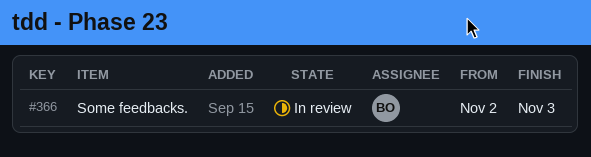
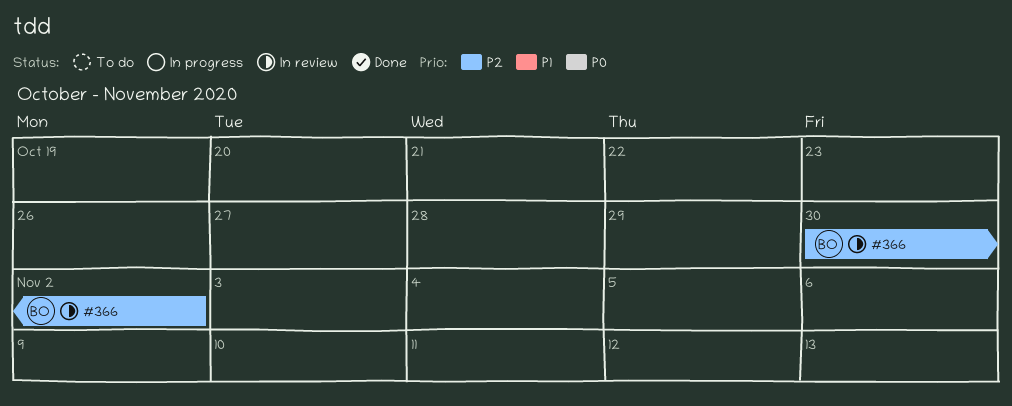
#366, start: Nov 2 -> Oct 30
#366, due: Nov 3 -> Nov 2

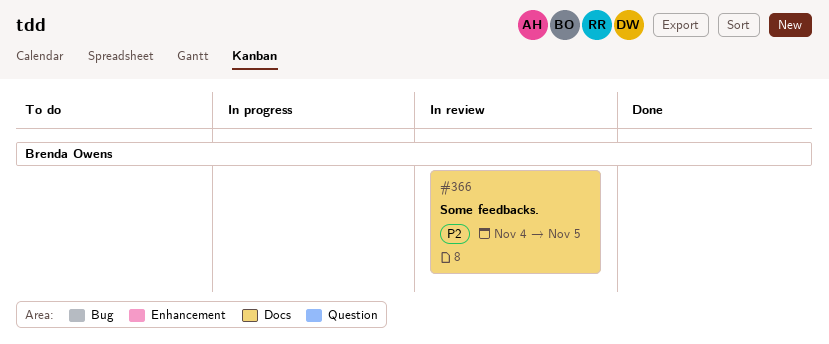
#366, start: Oct 30 -> Nov 4
#366, due: Nov 2 -> Nov 5

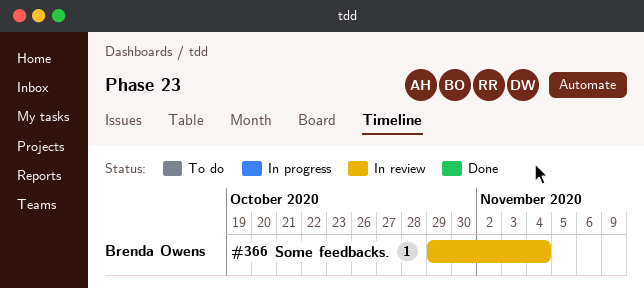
#366, start: Nov 4 -> Oct 29
#366, due: Nov 5 -> Nov 4

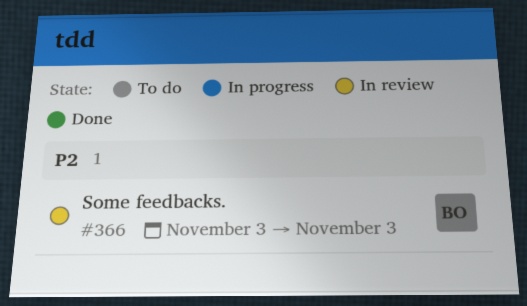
#366, start: Oct 29 -> Nov 3
#366, due: Nov 4 -> Nov 3

